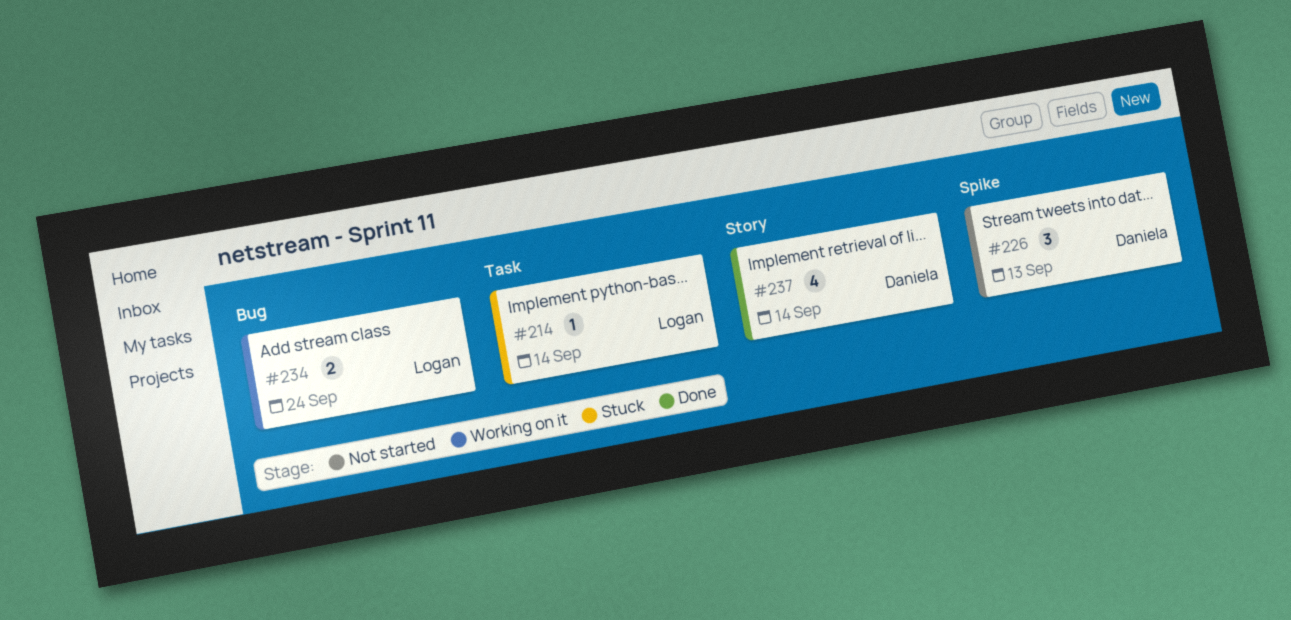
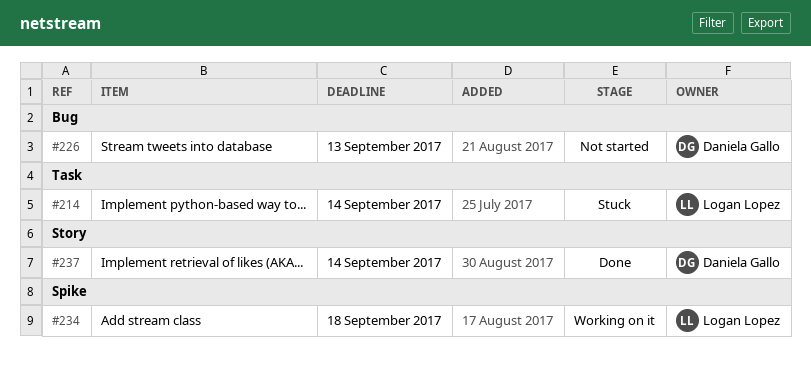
#226, label: Spike -> Bug
#234, label: Bug -> Spike
#234, due: Sep 24 -> Sep 18

